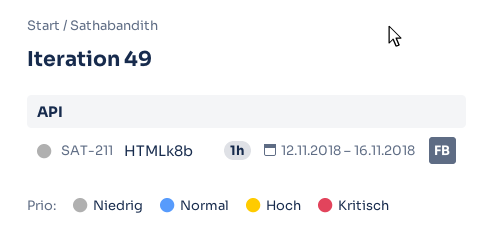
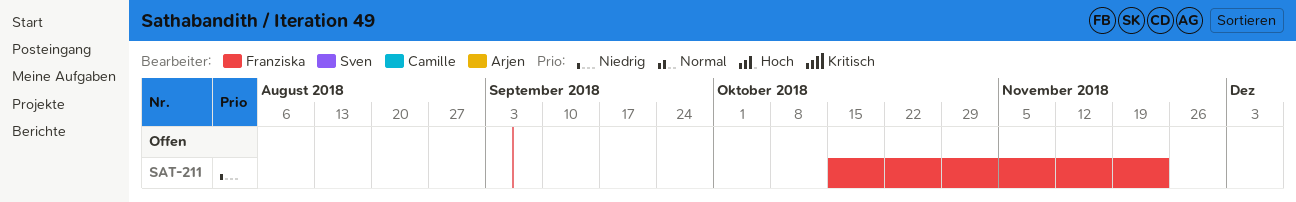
SAT-211, start: Nov 12 -> Oct 15
SAT-211, due: Nov 16 -> Nov 23

